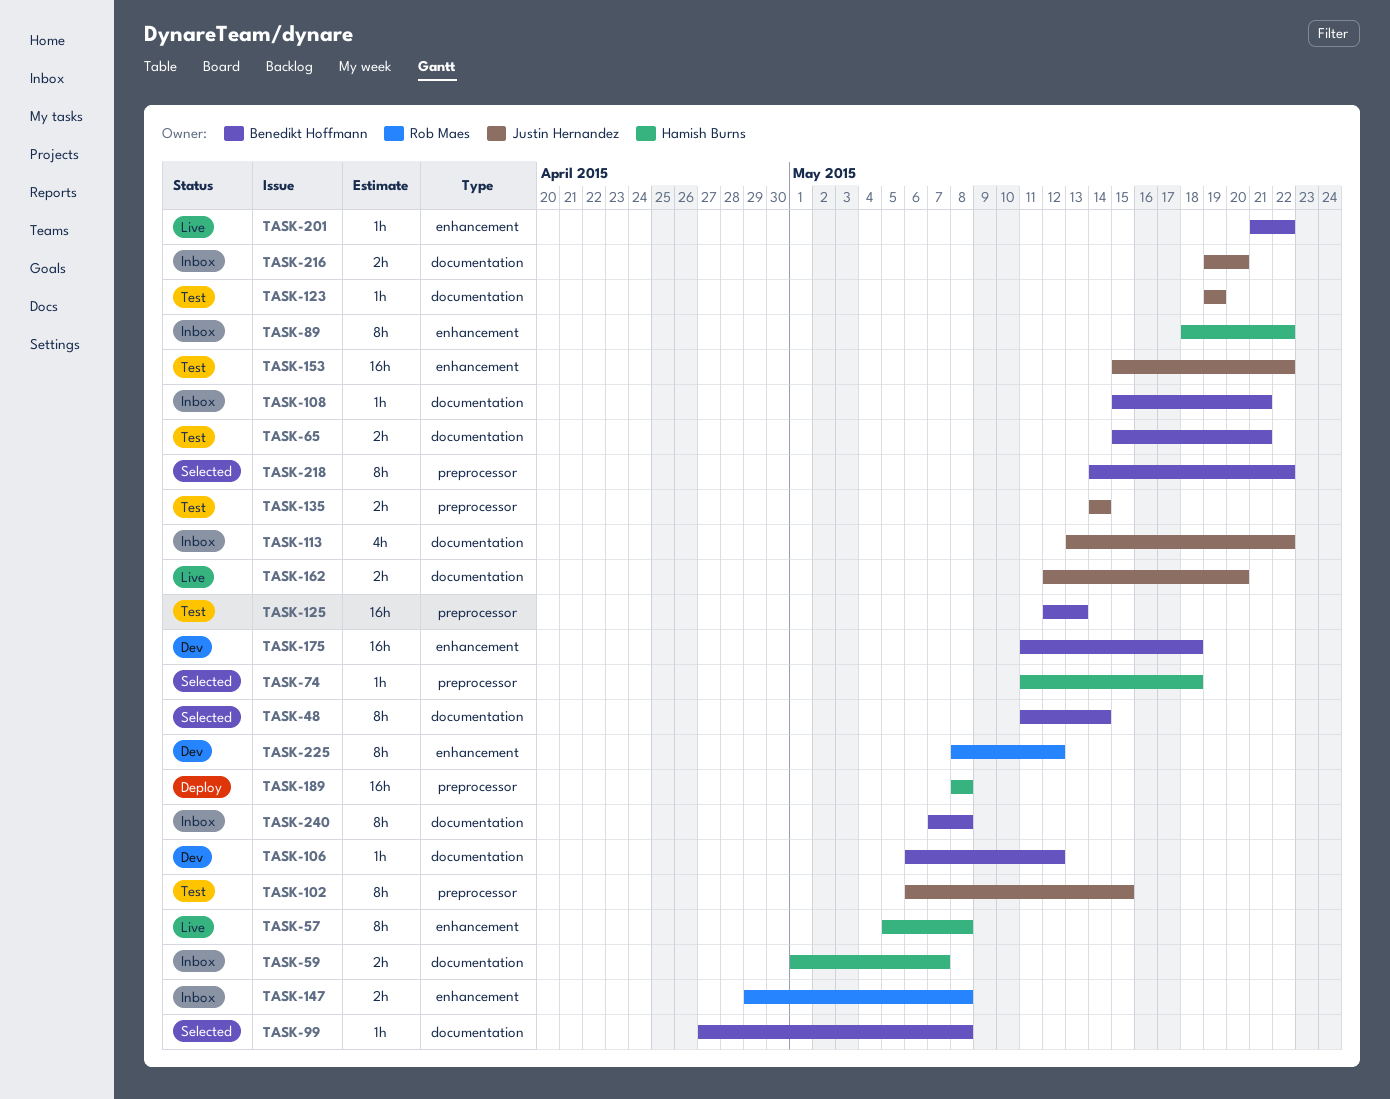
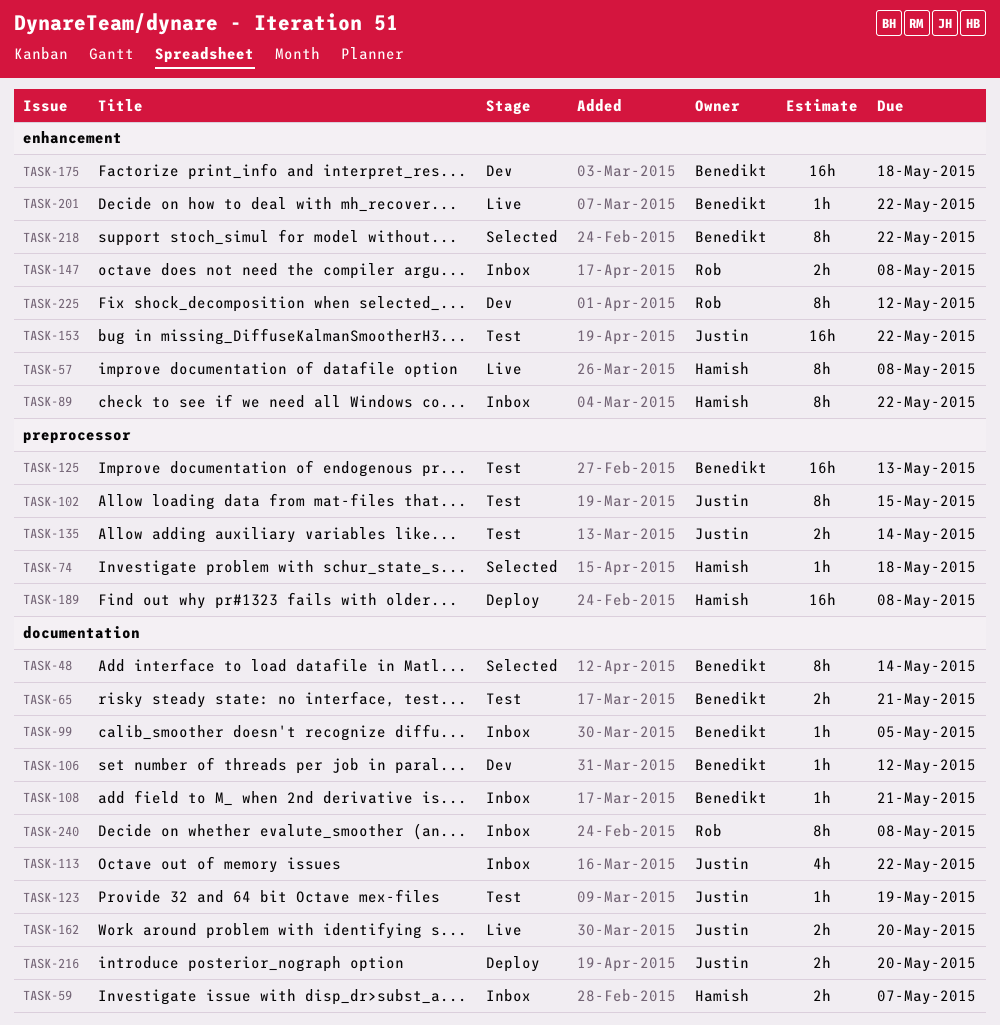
TASK-99, status: Selected -> Inbox
TASK-99, due: May 8 -> May 5
TASK-216, status: Inbox -> Deploy
TASK-218, label: preprocessor -> enhancement
TASK-240, owner: Benedikt Hoffmann -> Rob Maes

